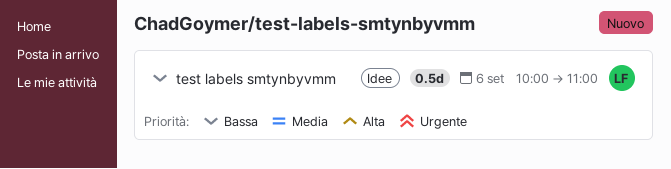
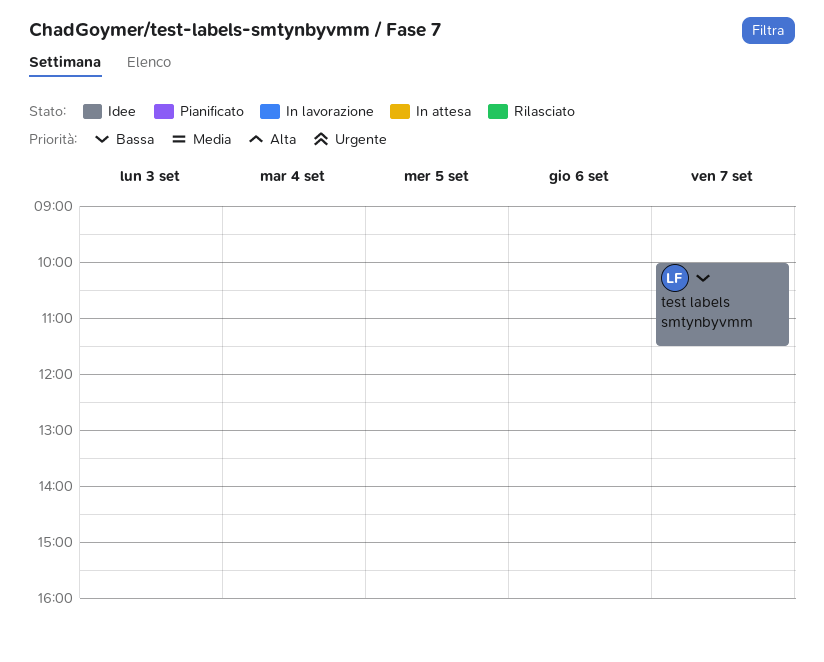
test labels smtynbyvmm, day: Sep 6 -> Sep 7
test labels smtynbyvmm, ends: 11:00 -> 11:30

